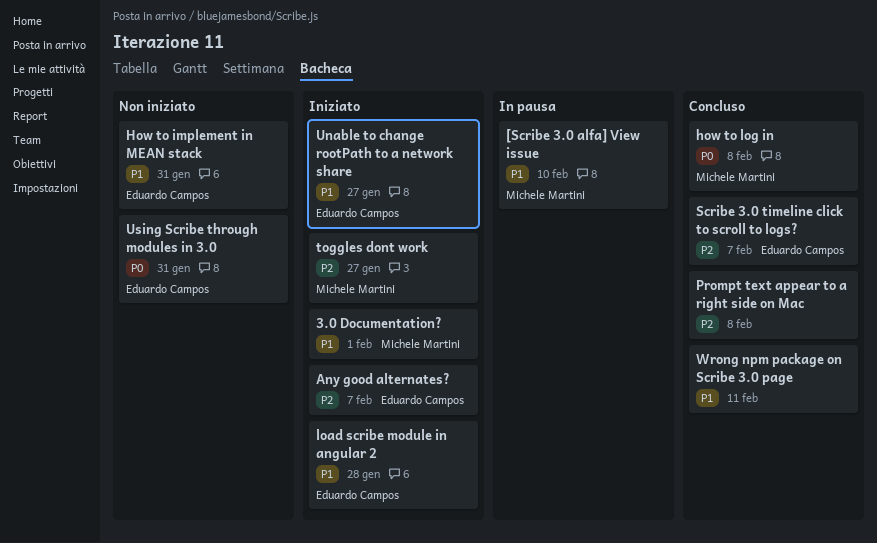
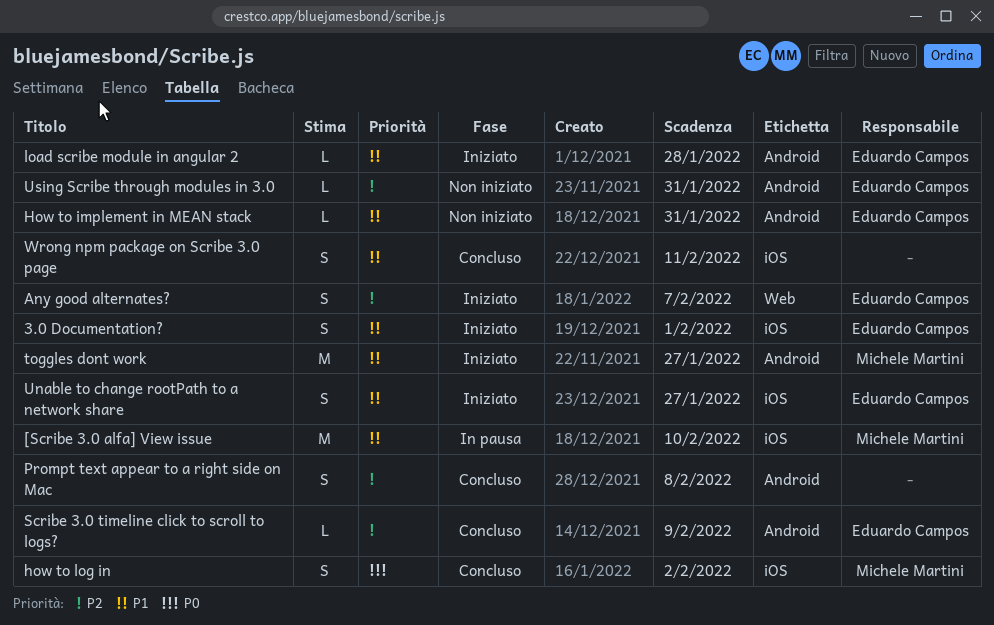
3.0 Documentation?, owner: Michele Martini -> Eduardo Campos
how to log in, due: Feb 8 -> Feb 2
Scribe 3.0 timeline click to scroll to logs?, due: Feb 7 -> Feb 9
toggles dont work, priority: P2 -> P1
Using Scribe through modules in 3.0, priority: P0 -> P2

